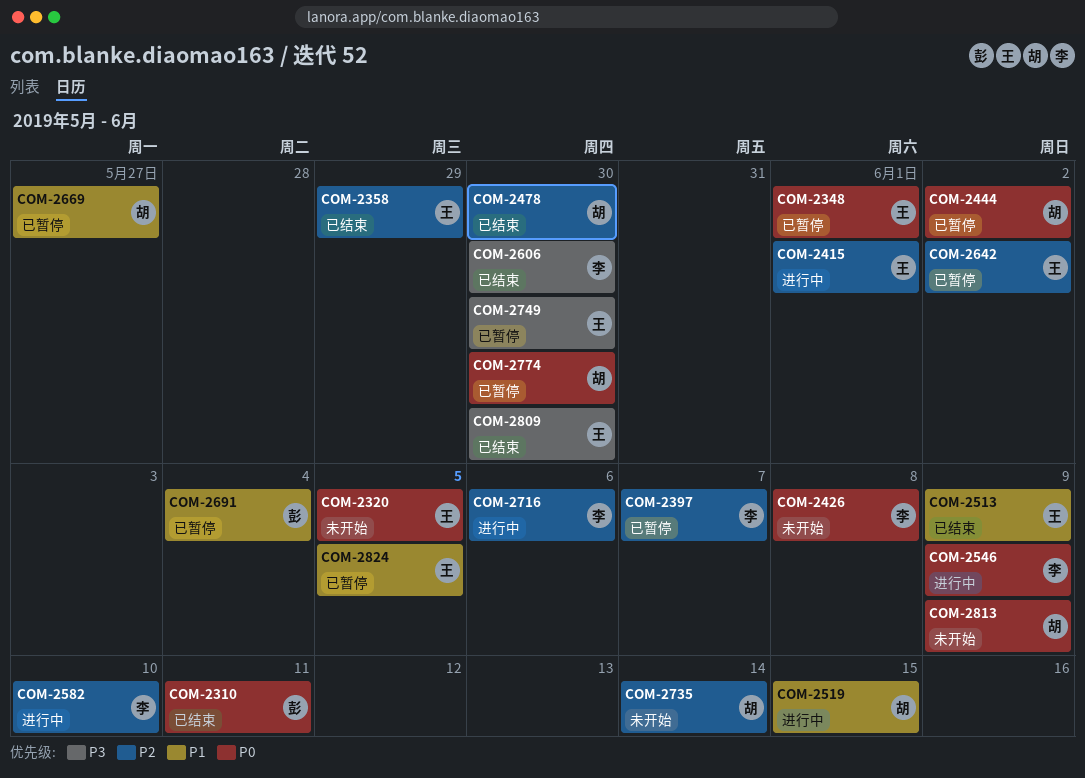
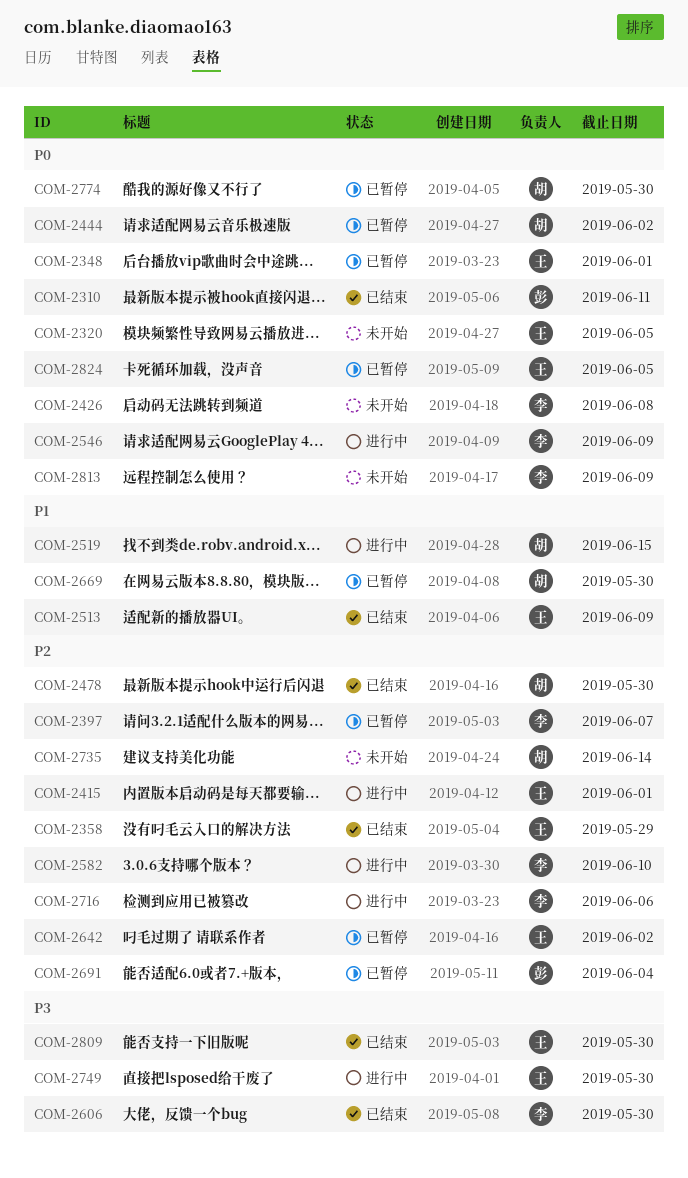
COM-2669, due: May 27 -> May 30
COM-2691, priority: P1 -> P2
COM-2749, status: 已暂停 -> 进行中
COM-2813, owner: 胡 -> 李
COM-2824, priority: P1 -> P0

